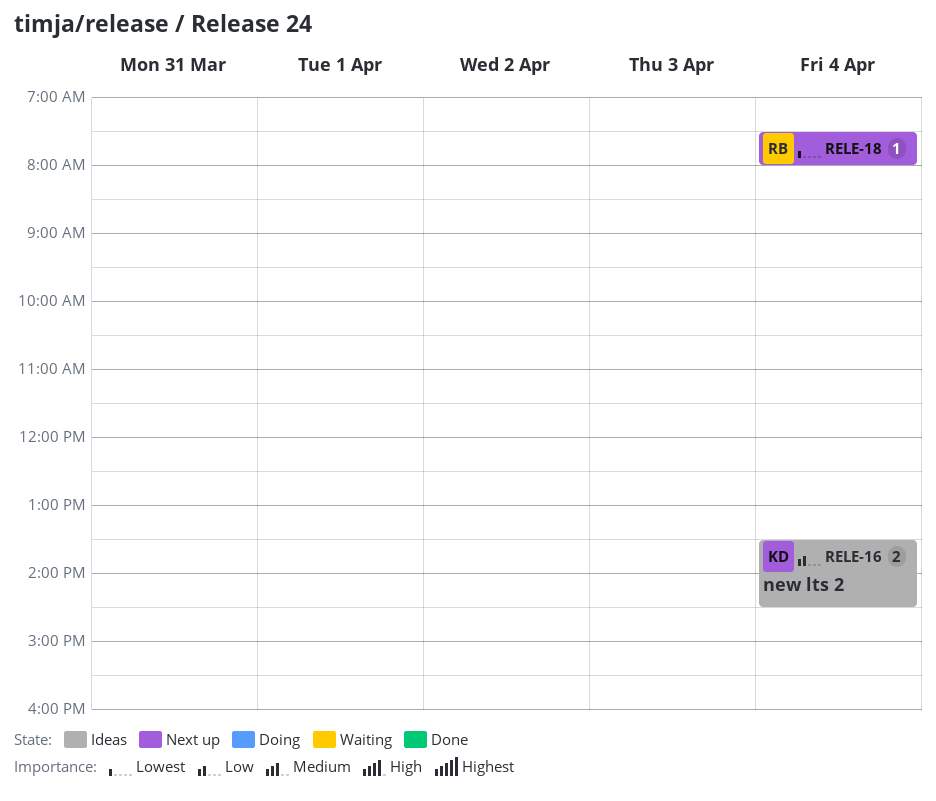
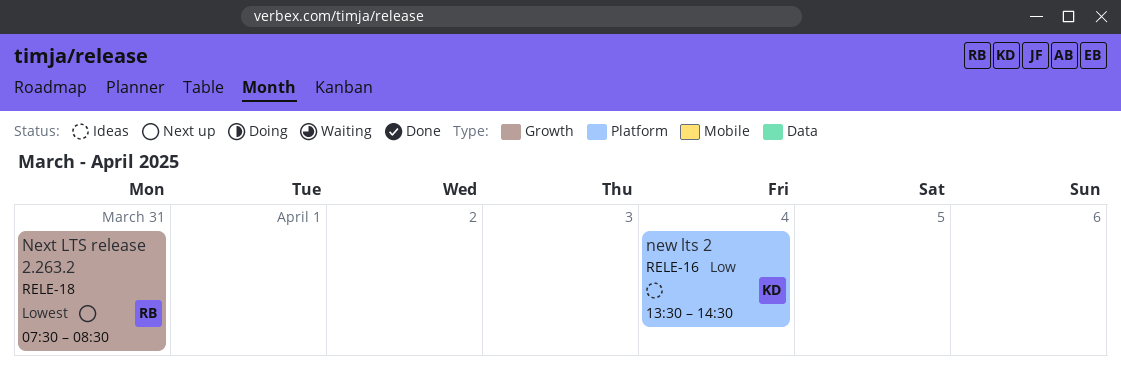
RELE-18, day: Apr 4 -> Mar 31
RELE-18, ends: 08:00 -> 08:30

